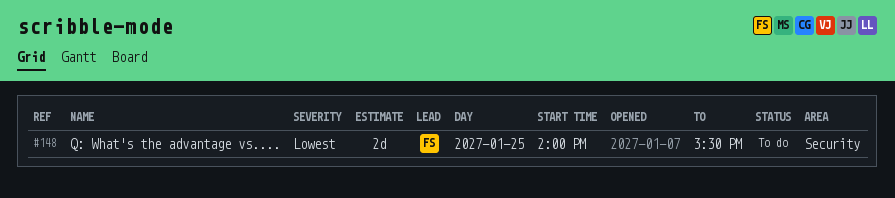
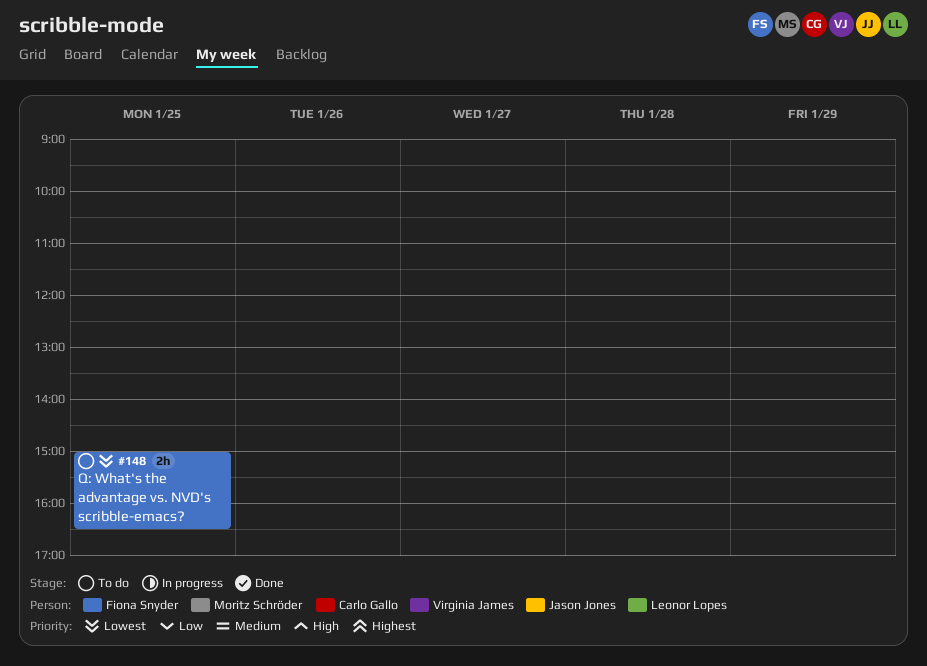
#148, estimate: 2d -> 2h
#148, begins: 14:00 -> 15:00
#148, ends: 15:30 -> 16:30

